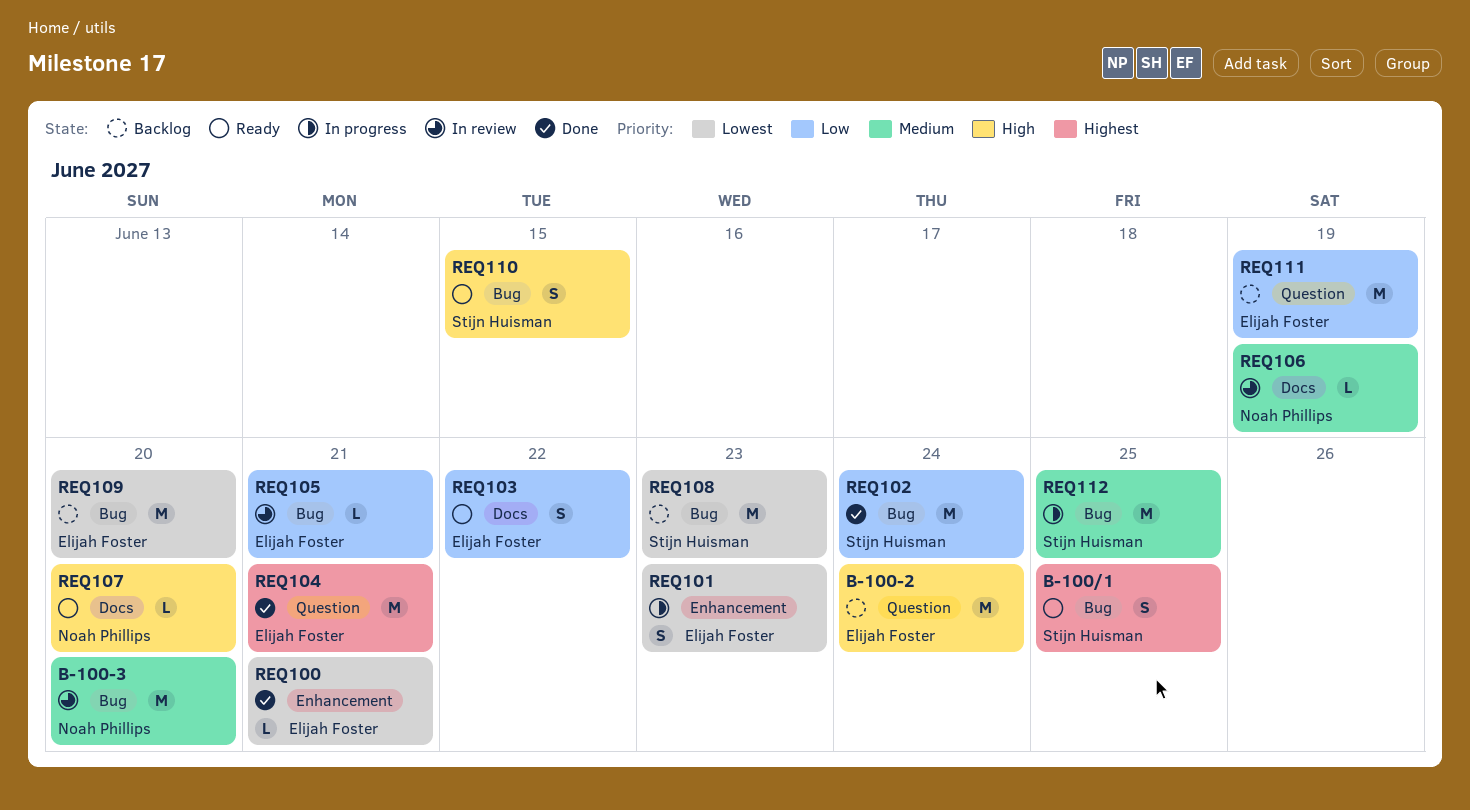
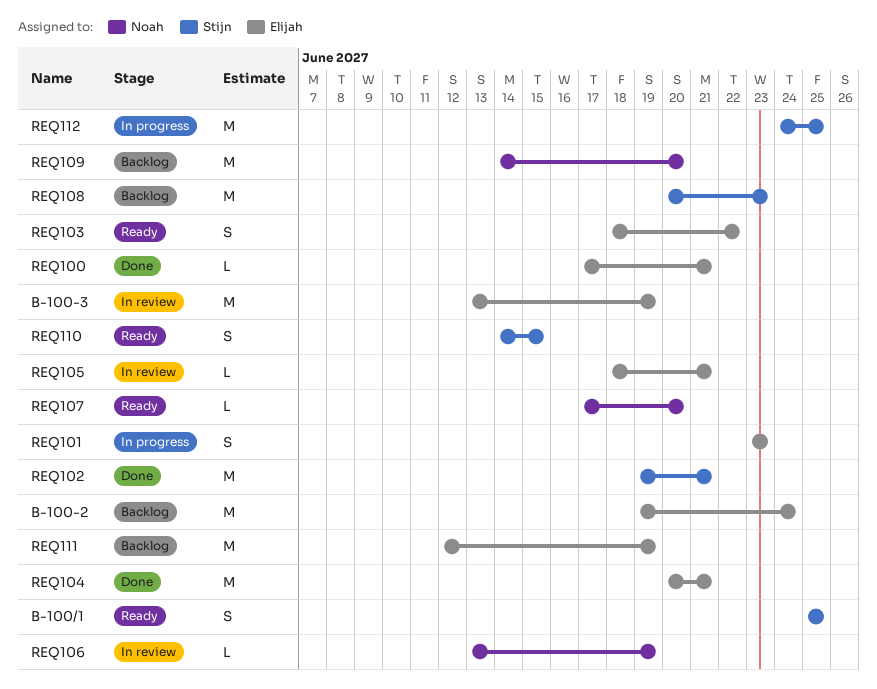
B-100-3, owner: Noah Phillips -> Elijah Foster
B-100-3, due: Jun 20 -> Jun 19
REQ102, due: Jun 24 -> Jun 21
REQ109, owner: Elijah Foster -> Noah Phillips

